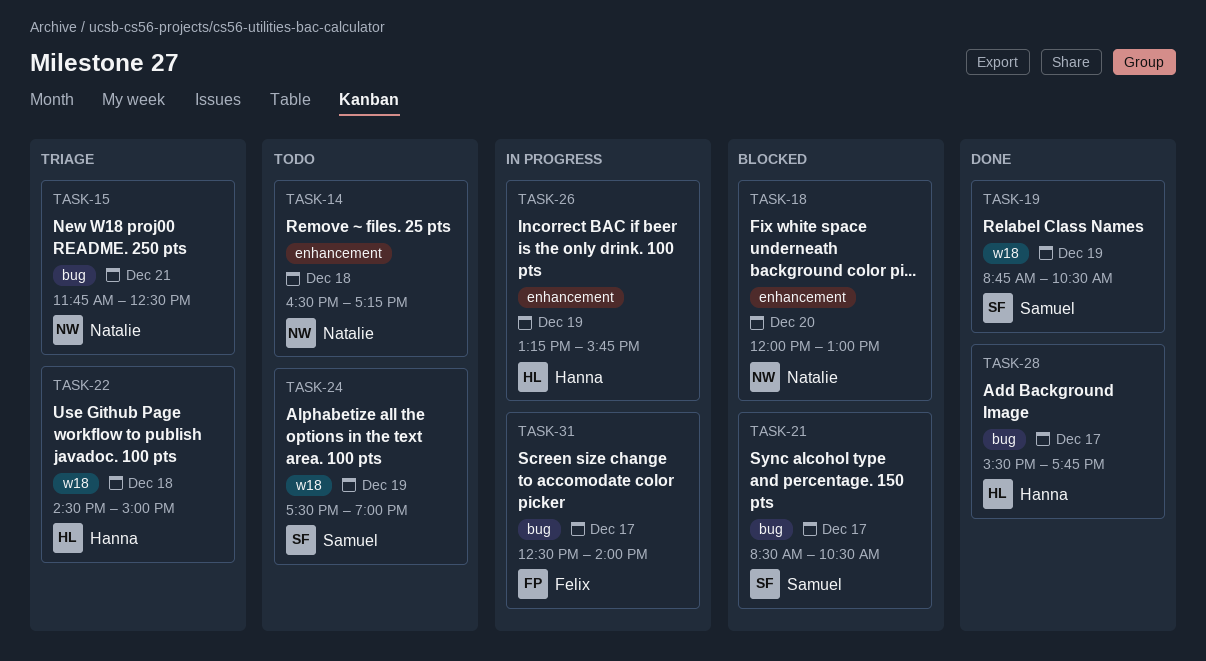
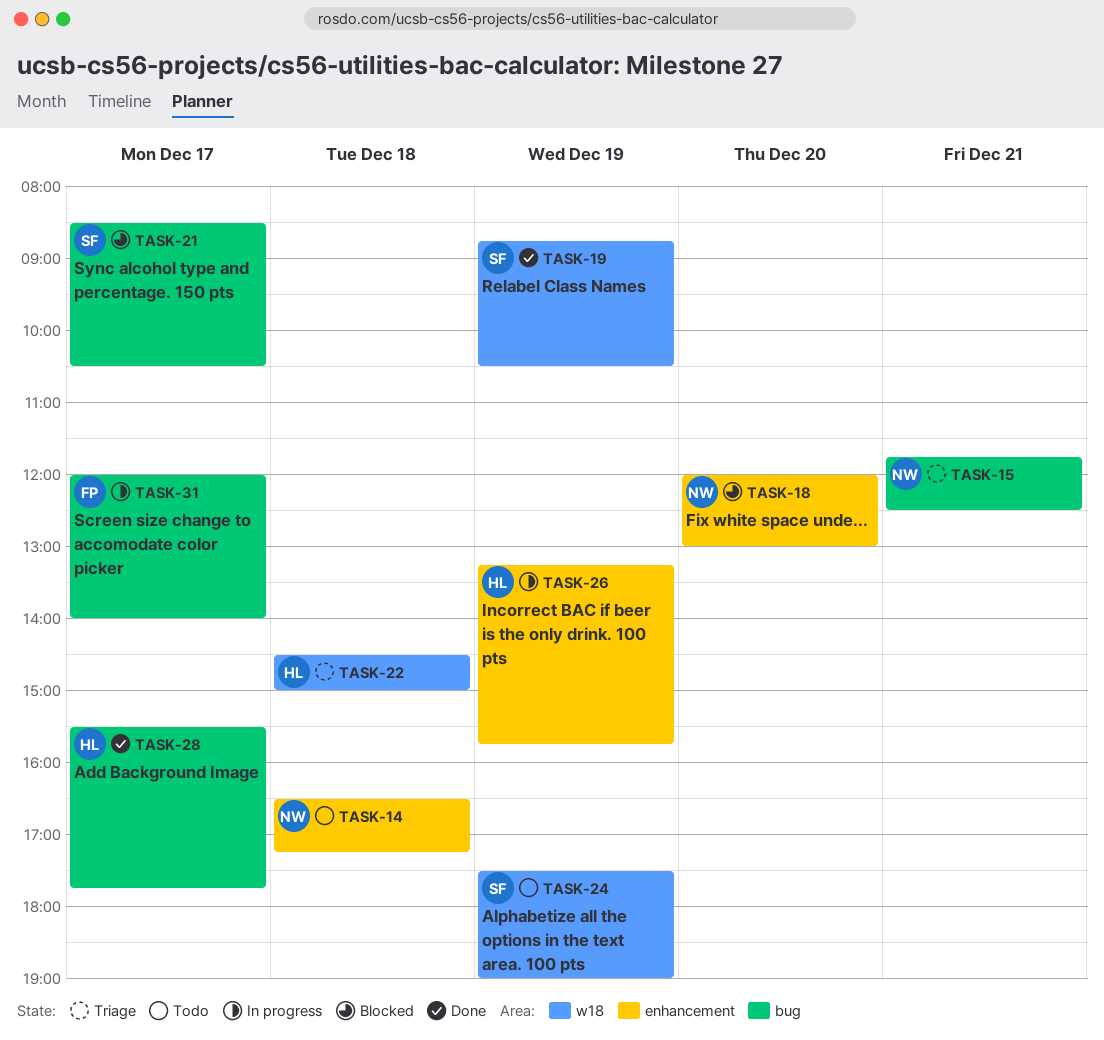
TASK-31, begins: 12:30 -> 12:00

